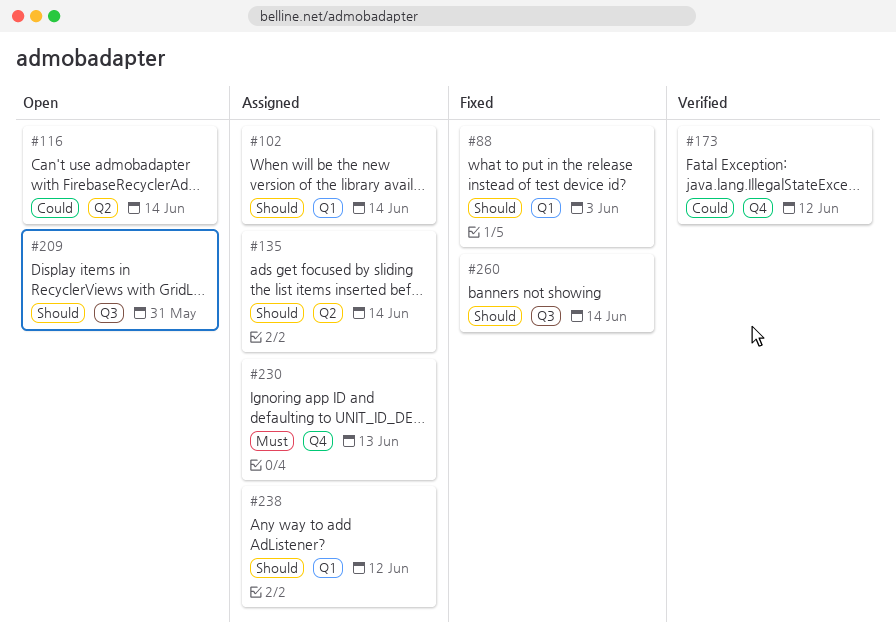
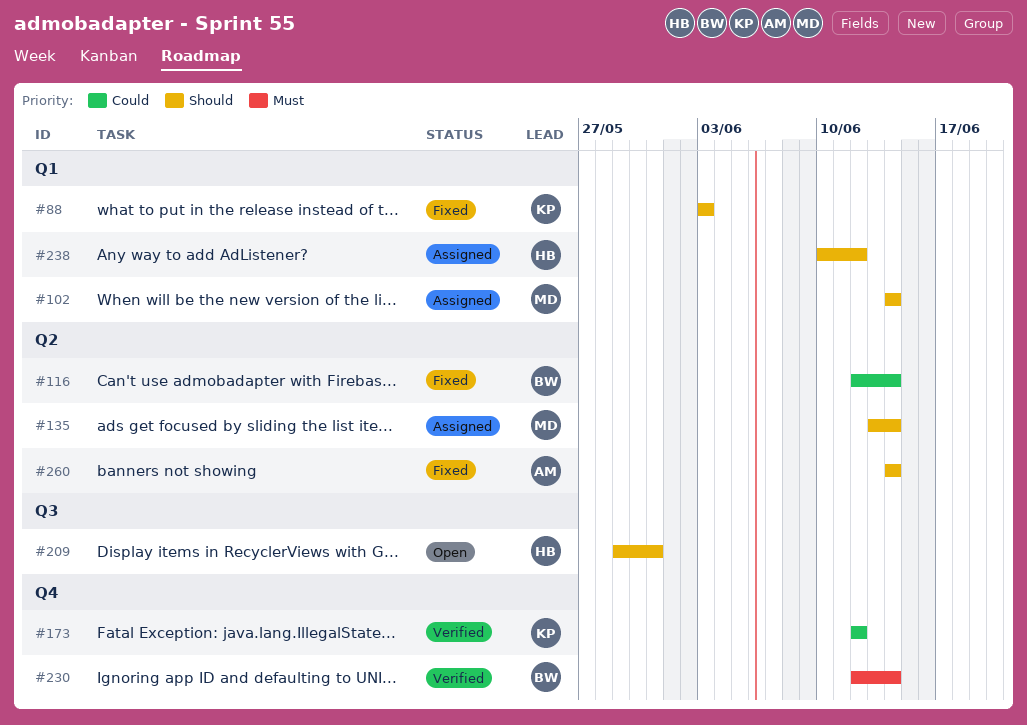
#116, status: Open -> Fixed
#230, status: Assigned -> Verified
#230, due: Jun 13 -> Jun 14
#260, label: Q3 -> Q2

